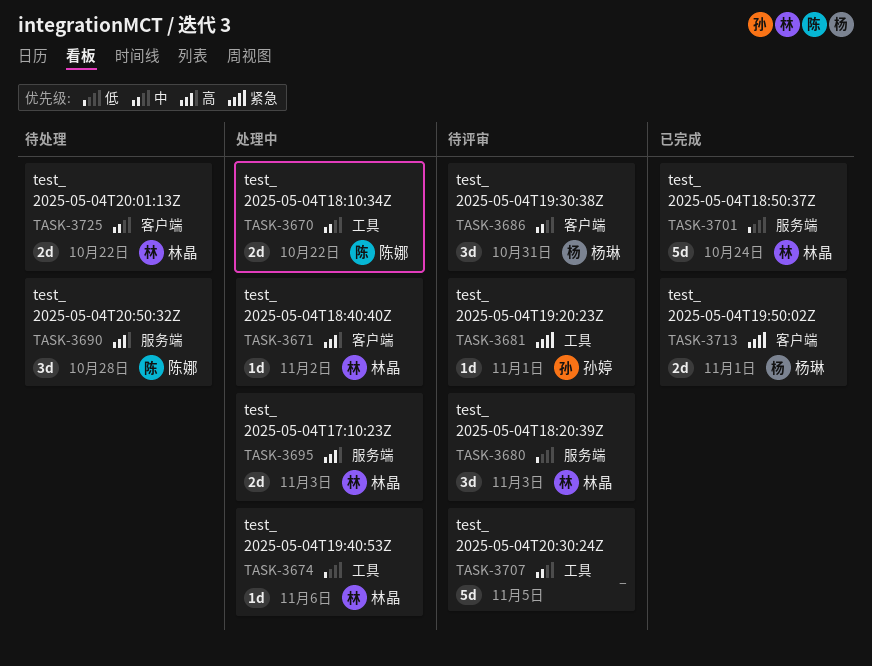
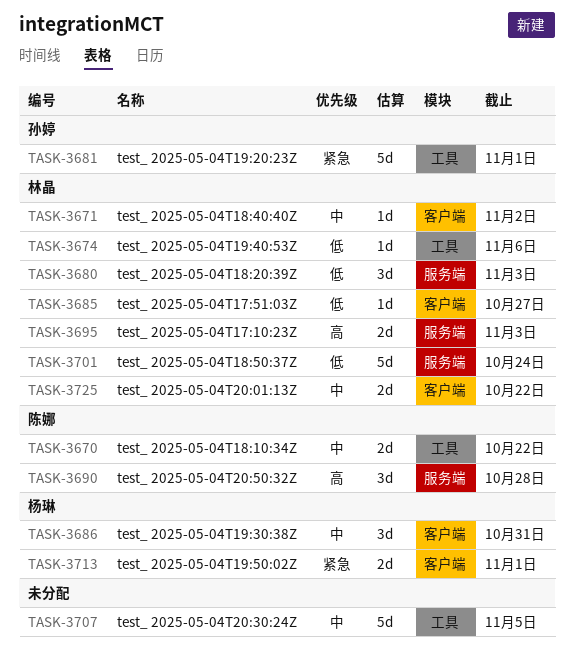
TASK-3671, priority: 高 -> 中
TASK-3681, estimate: 1d -> 5d
TASK-3685: none -> present

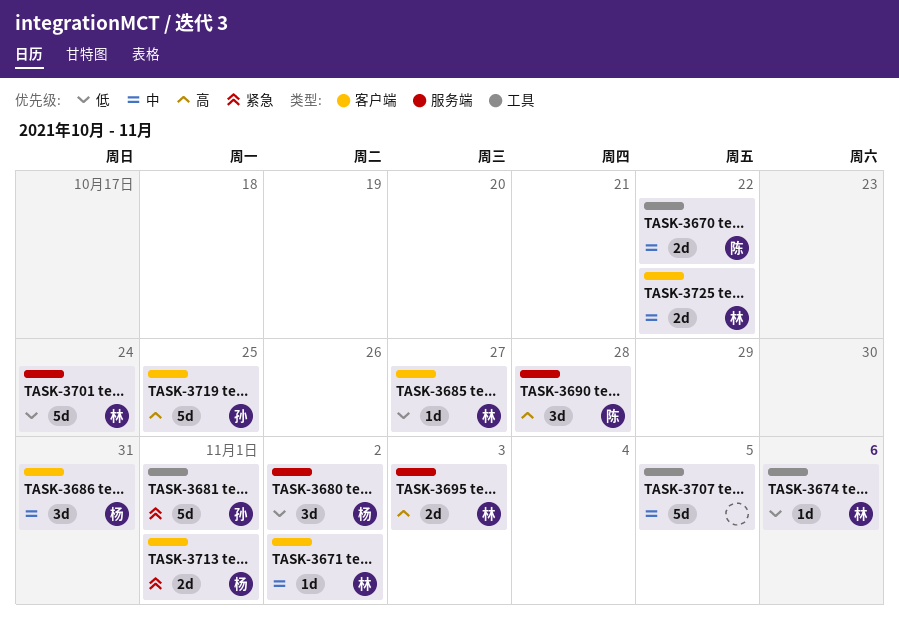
TASK-3680, owner: 林晶 -> 杨琳
TASK-3680, due: Nov 3 -> Nov 2
TASK-3719: none -> present

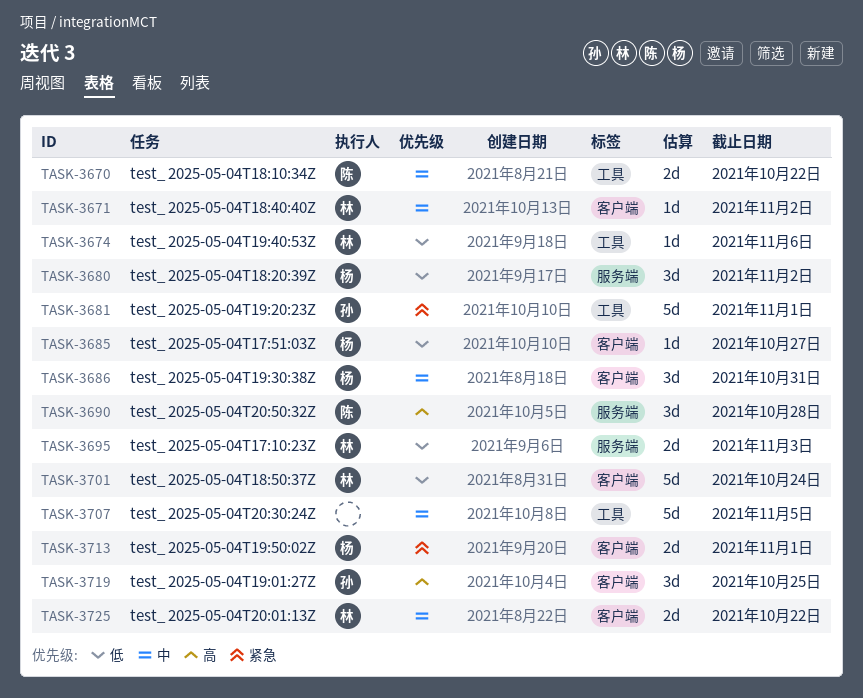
TASK-3685, owner: 林 -> 杨
TASK-3695, priority: 高 -> 低
TASK-3701, label: 服务端 -> 客户端
TASK-3719, estimate: 5d -> 3d

